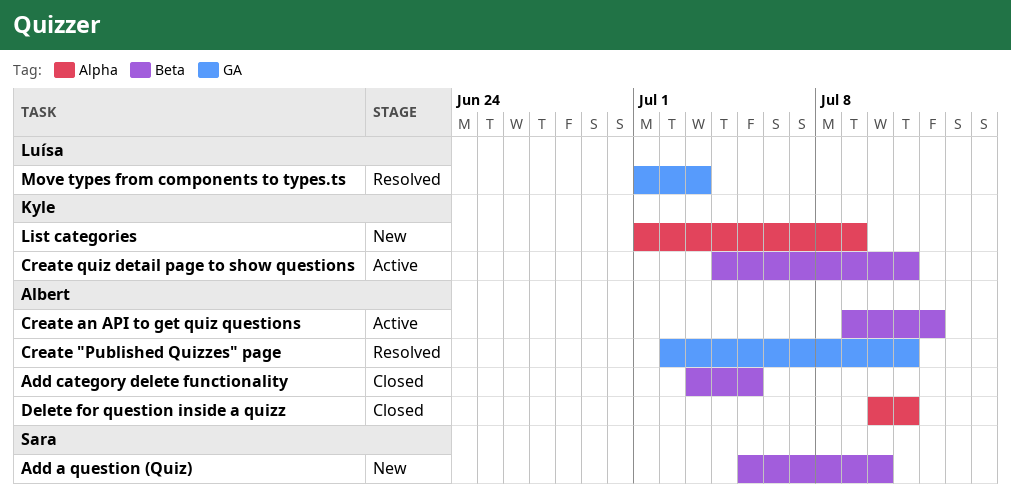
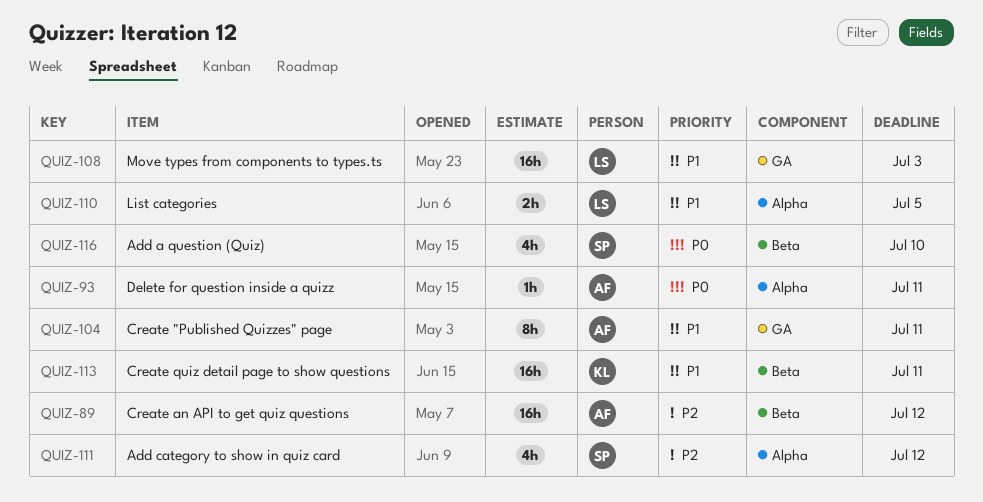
Add category delete functionality: present -> none
Add category to show in quiz card: none -> present
List categories, owner: Kyle -> Luísa
List categories, due: Jul 9 -> Jul 5

